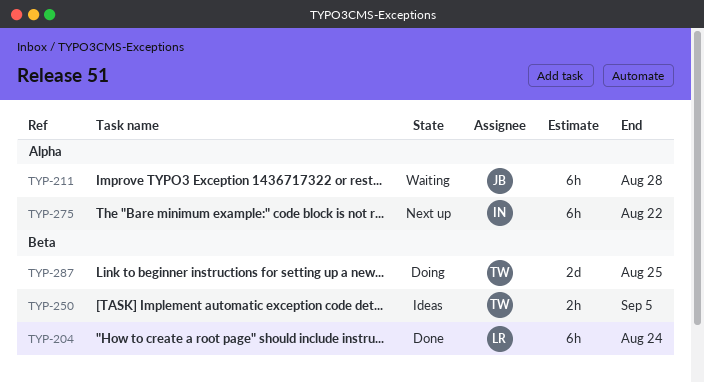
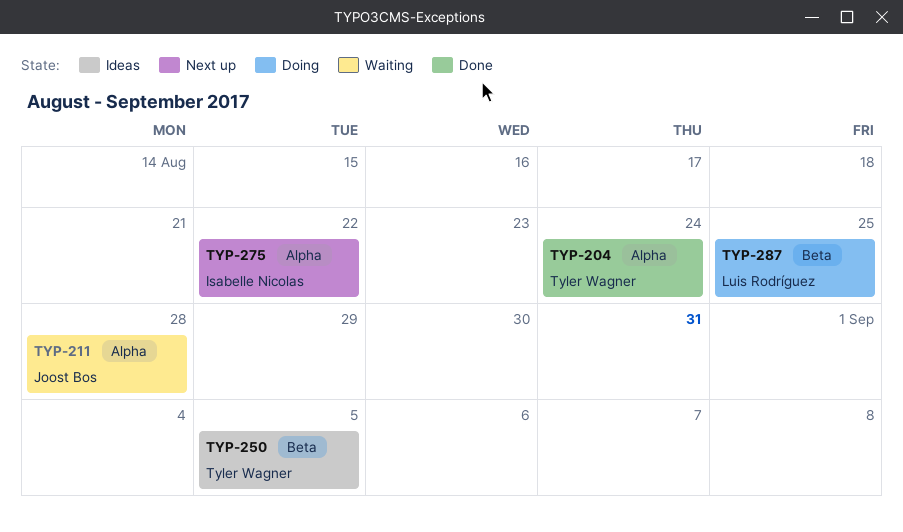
TYP-204, owner: Luis Rodríguez -> Tyler Wagner
TYP-204, label: Beta -> Alpha
TYP-287, owner: Tyler Wagner -> Luis Rodríguez

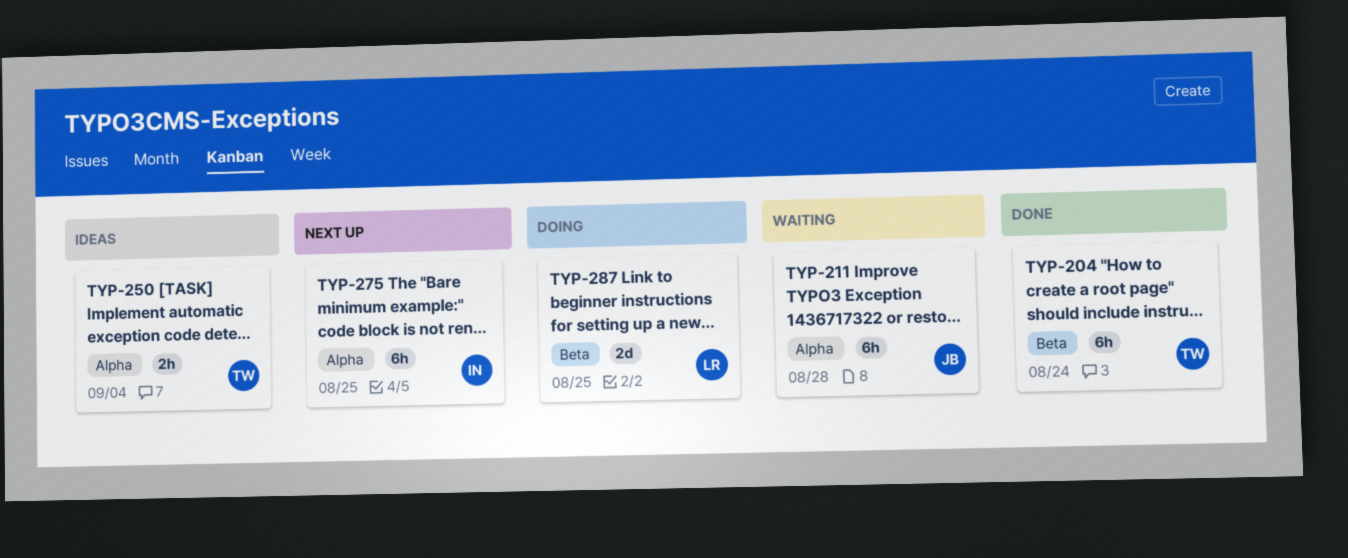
TYP-204, label: Alpha -> Beta
TYP-250, label: Beta -> Alpha
TYP-250, due: Sep 5 -> Sep 4
TYP-275, due: Aug 22 -> Aug 25

